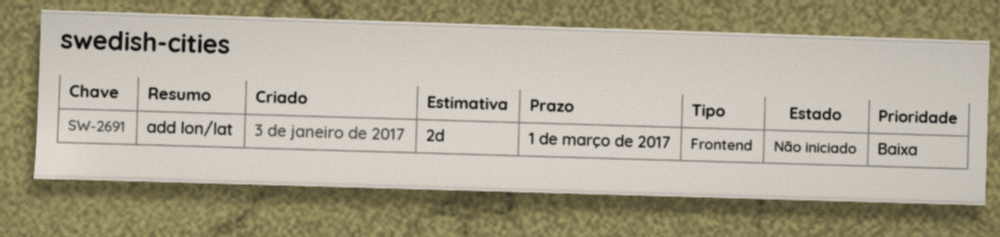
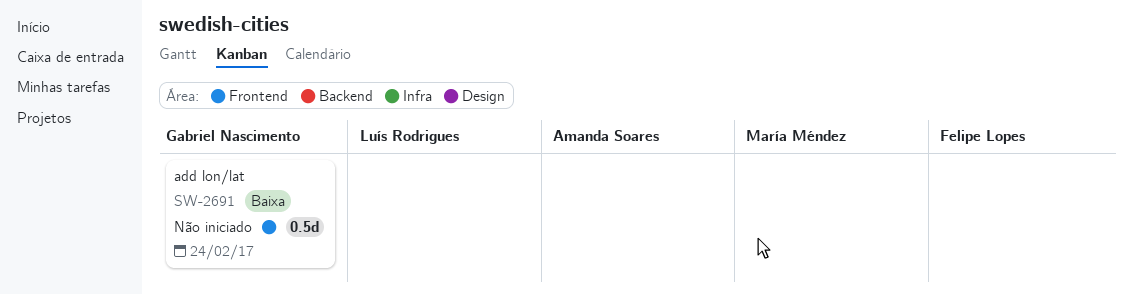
SW-2691, estimate: 2d -> 0.5d
SW-2691, due: Mar 1 -> Feb 24

